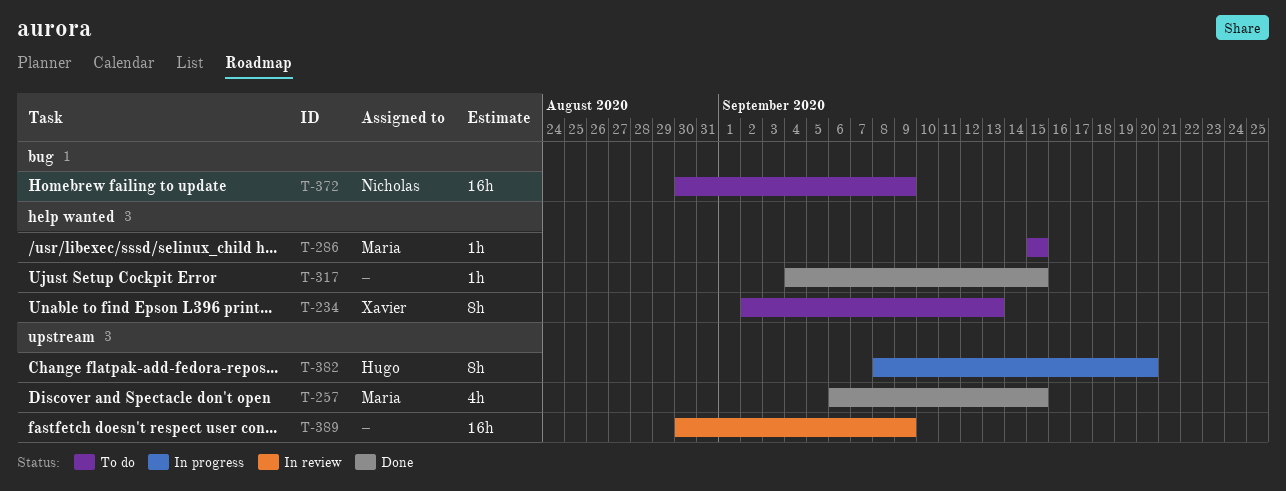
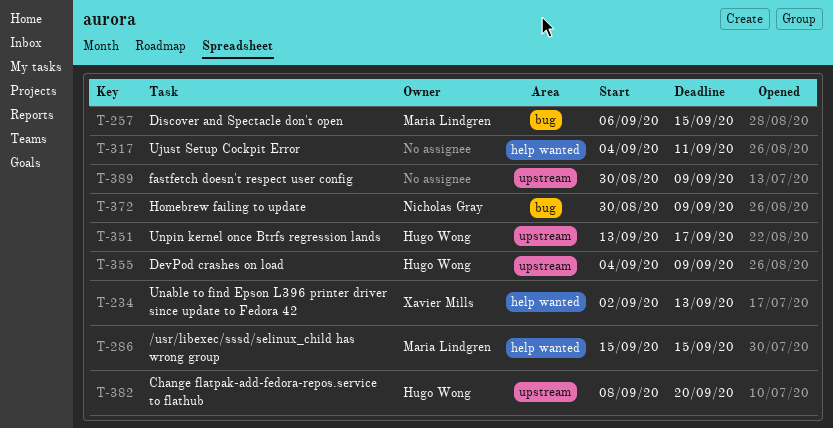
T-257, label: upstream -> bug
T-317, due: Sep 15 -> Sep 11
T-351: none -> present
T-355: none -> present

